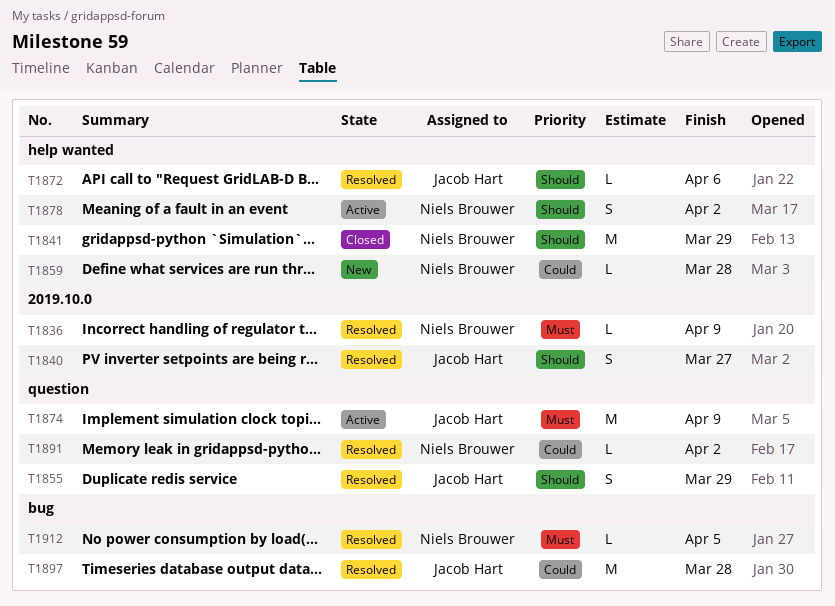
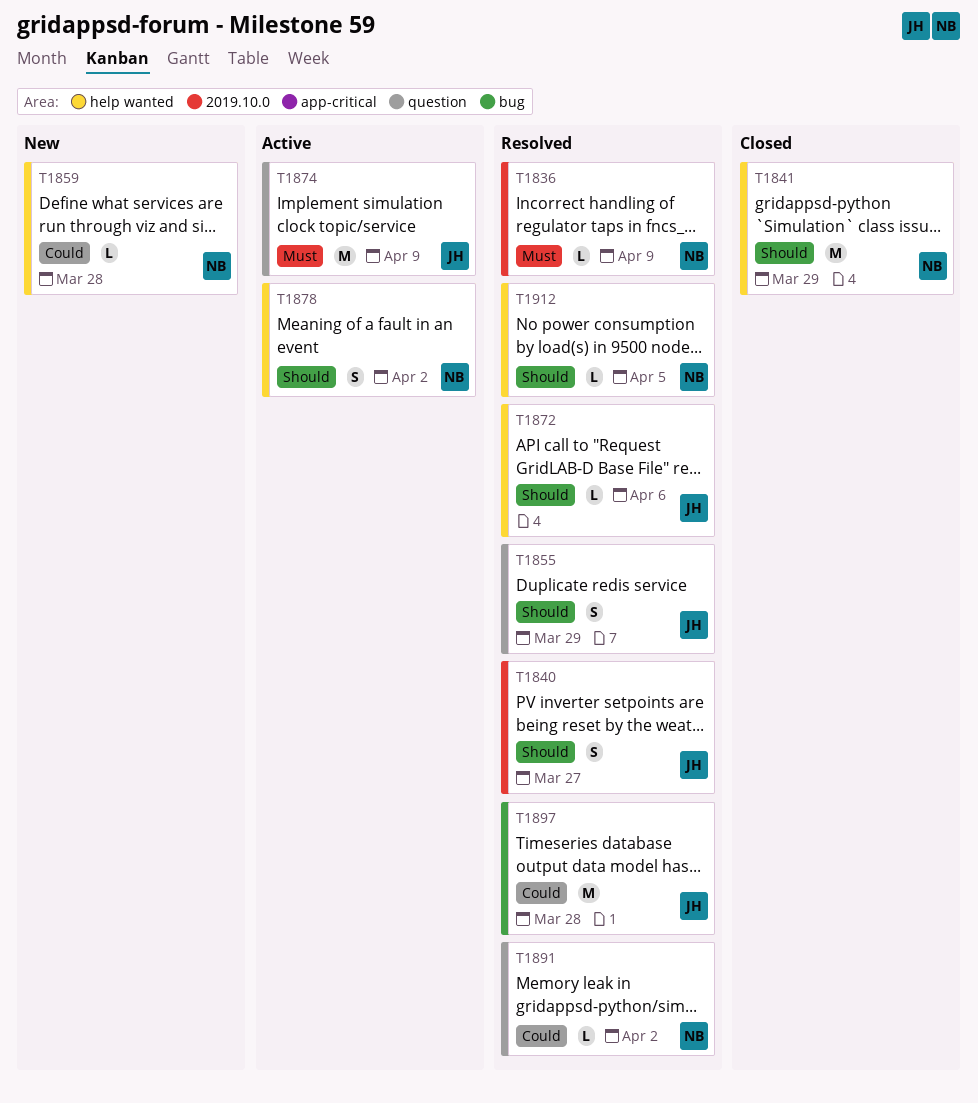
T1912, priority: Must -> Should
T1912, label: bug -> help wanted

